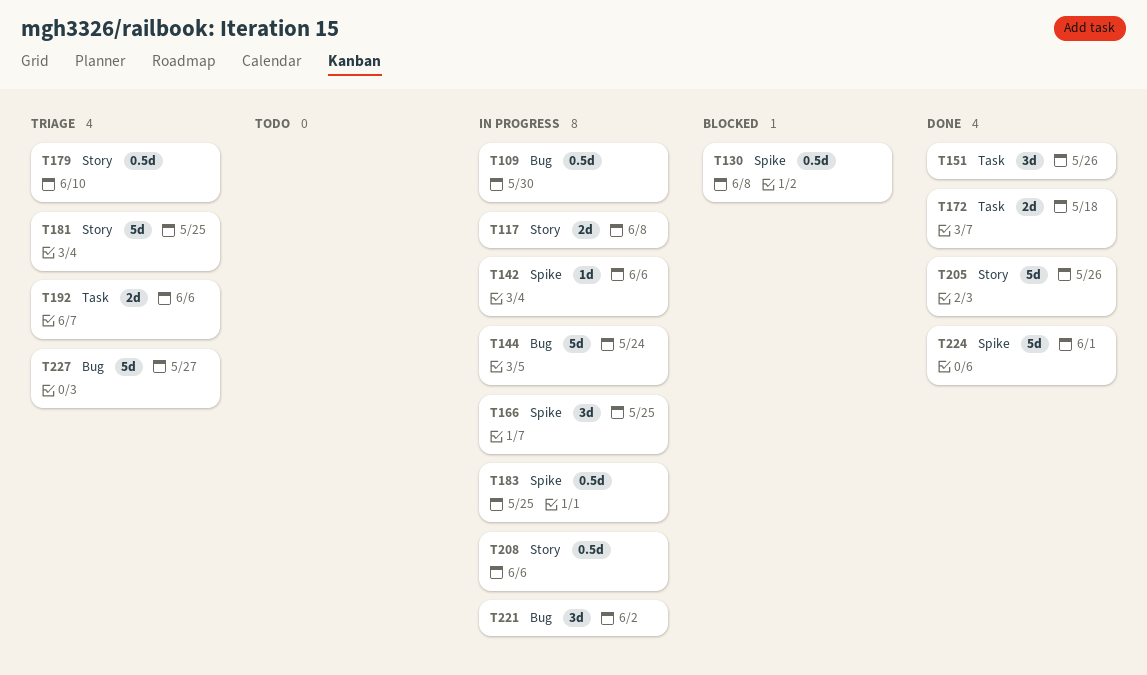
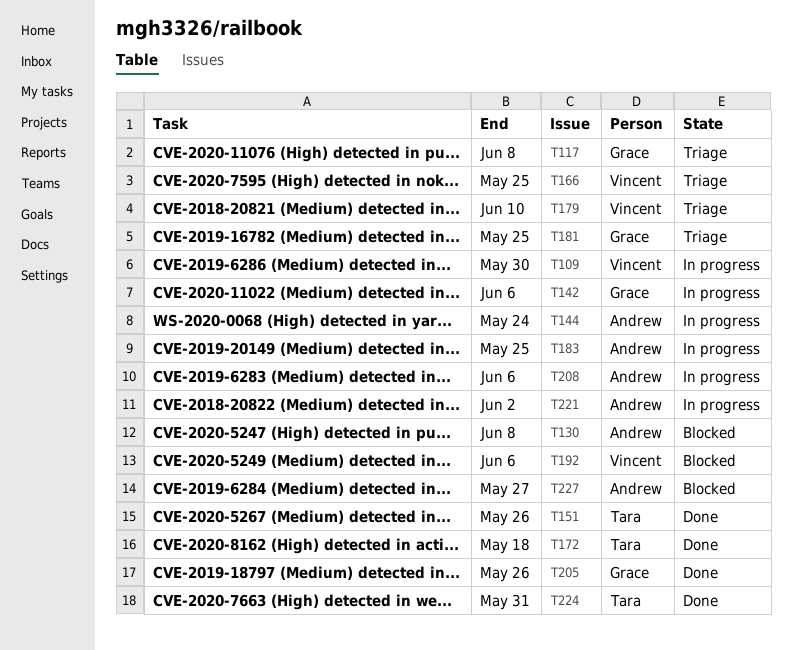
T117, status: In progress -> Triage
T166, status: In progress -> Triage
T192, status: Triage -> Blocked
T224, due: Jun 1 -> May 31
T227, status: Triage -> Blocked

